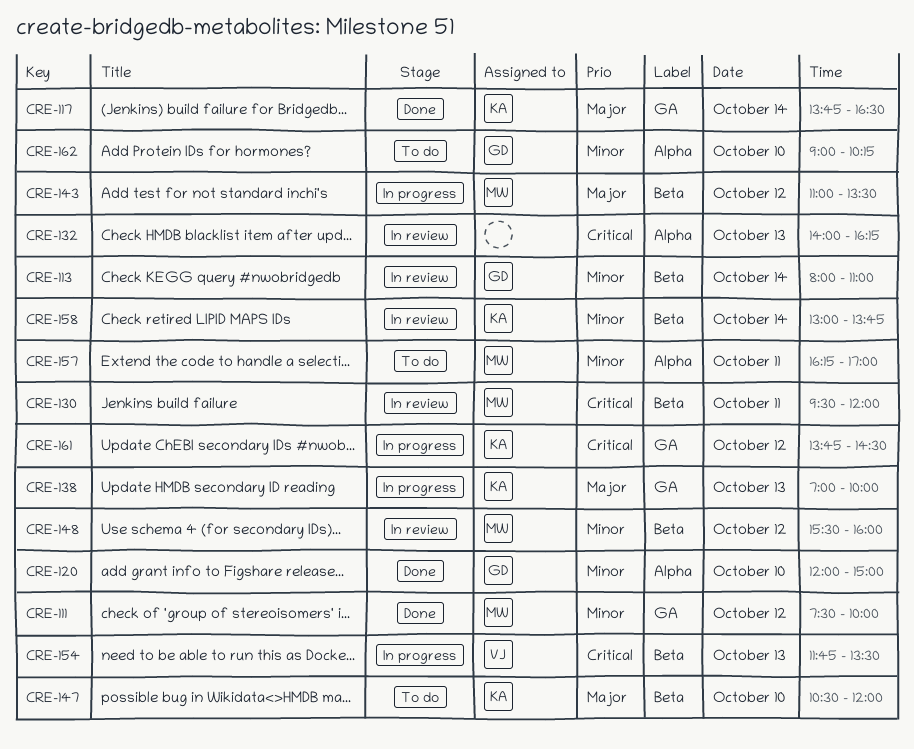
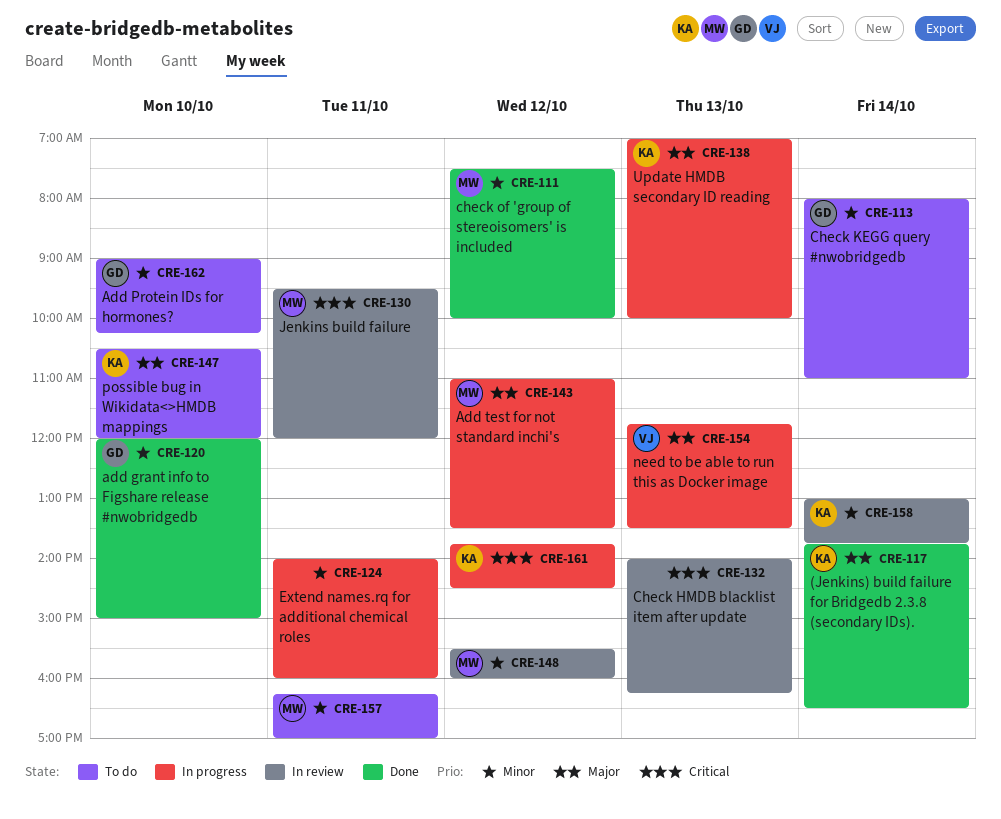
CRE-113, status: In review -> To do
CRE-124: none -> present
CRE-154, priority: Critical -> Major

